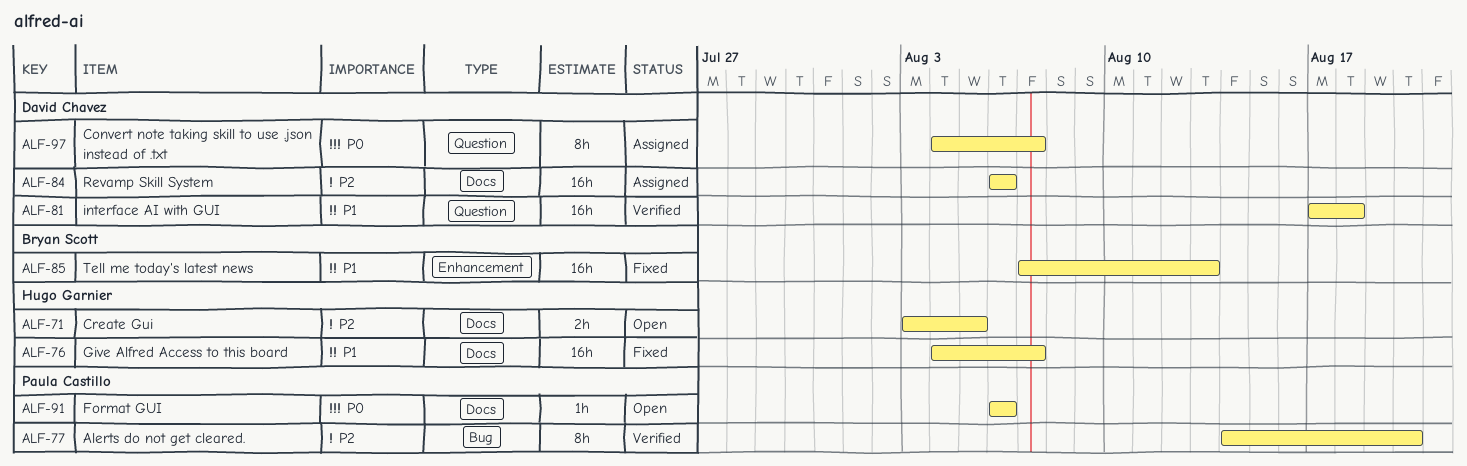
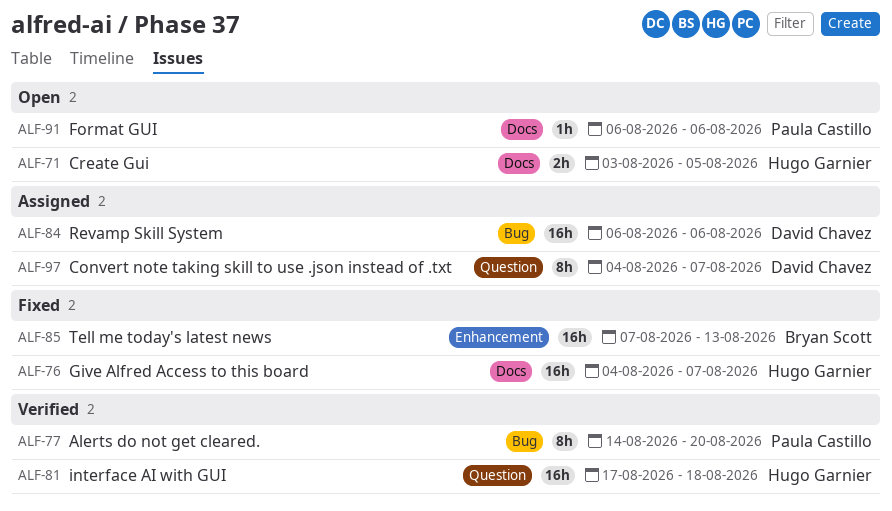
ALF-81, owner: David Chavez -> Hugo Garnier
ALF-84, label: Docs -> Bug

